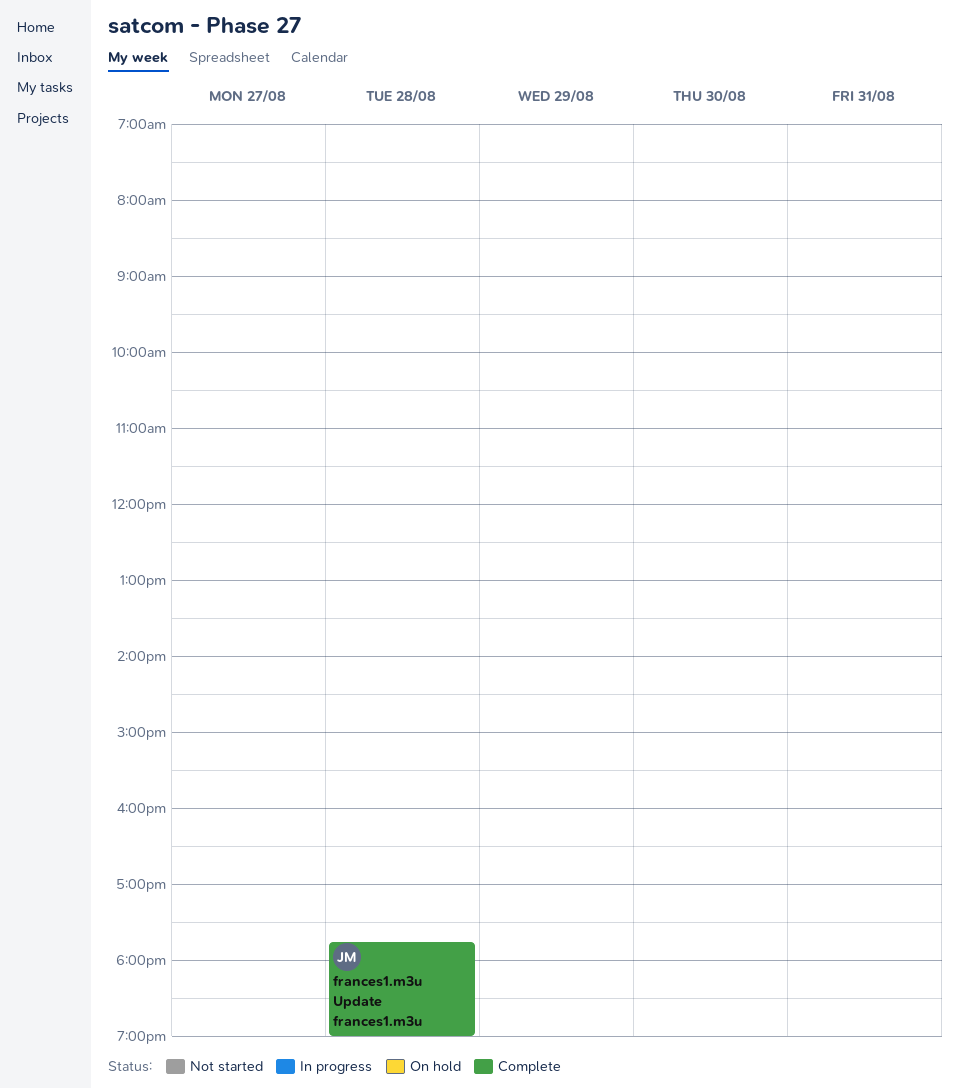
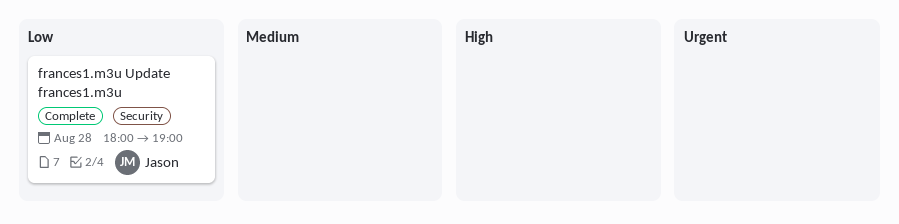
frances1.m3u Update frances1.m3u, begins: 17:45 -> 18:00

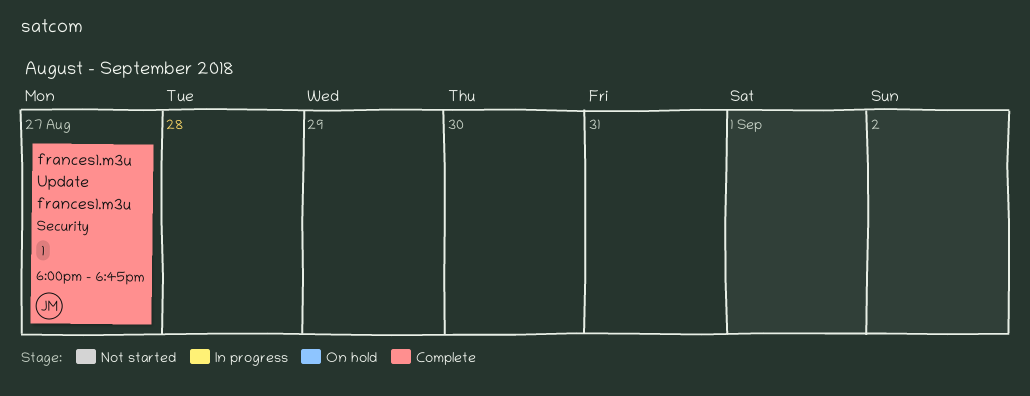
frances1.m3u Update frances1.m3u, day: Aug 28 -> Aug 27
frances1.m3u Update frances1.m3u, ends: 19:00 -> 18:45

